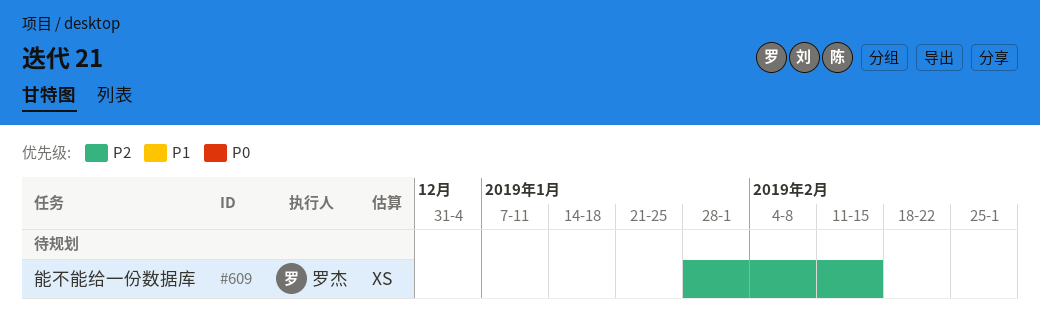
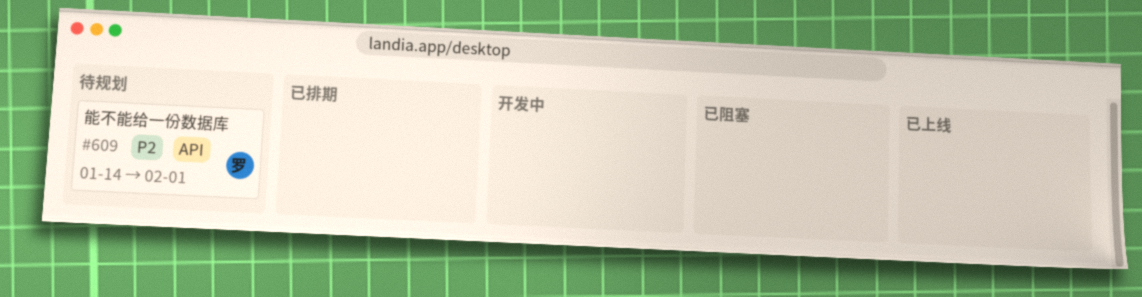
#609, start: Jan 28 -> Jan 14
#609, due: Feb 15 -> Feb 1

